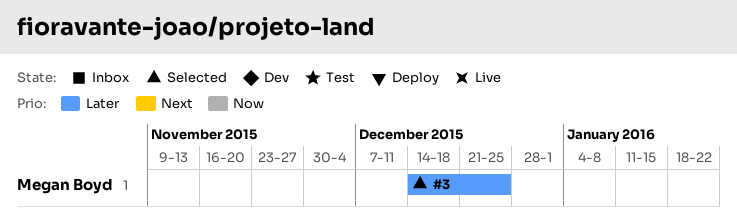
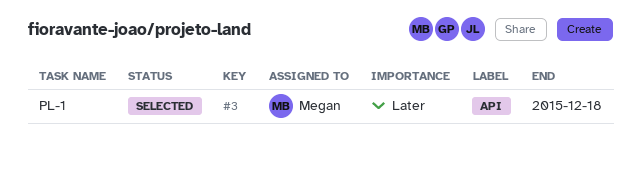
#3, due: Dec 25 -> Dec 18

